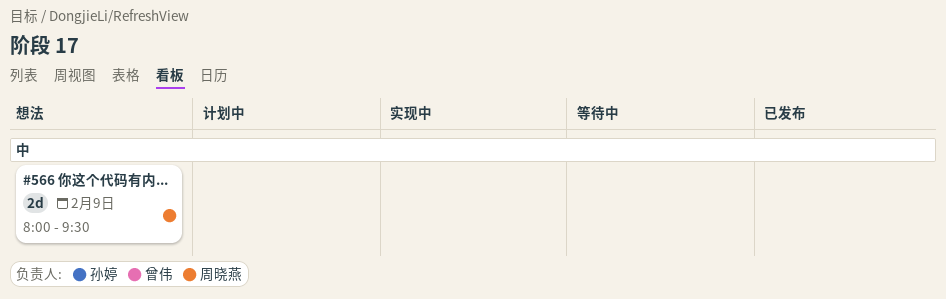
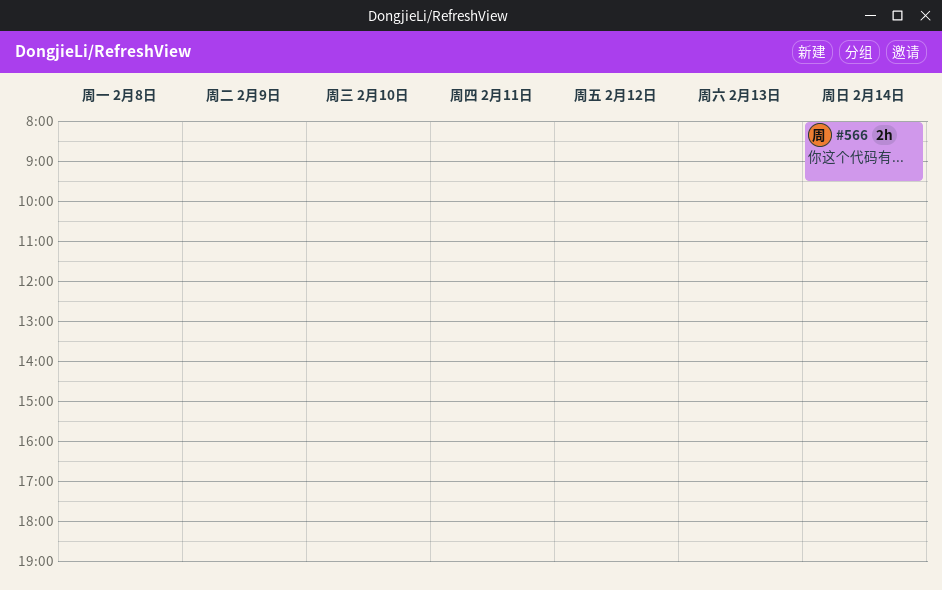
#566, estimate: 2d -> 2h
#566, day: Feb 9 -> Feb 14

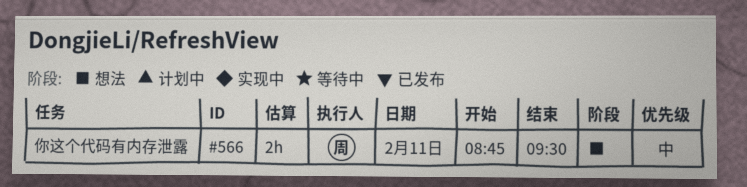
#566, day: Feb 14 -> Feb 11
#566, begins: 08:00 -> 08:45

